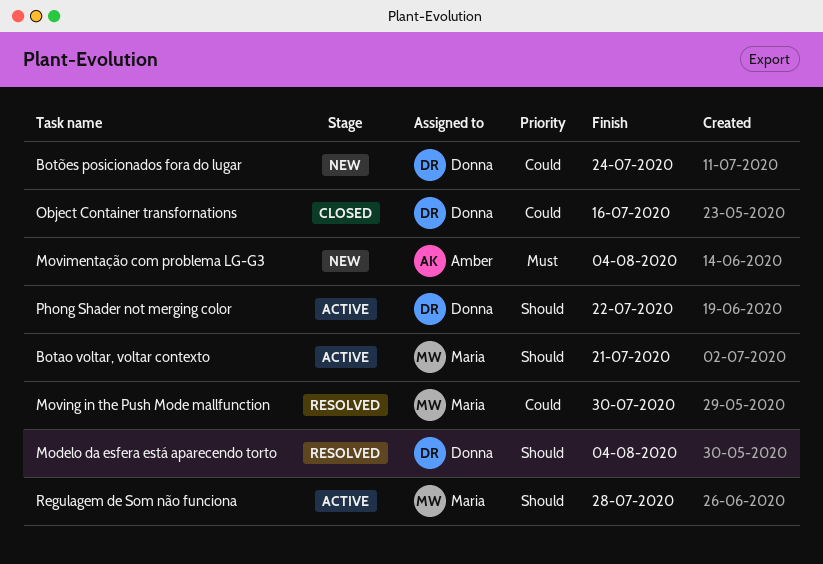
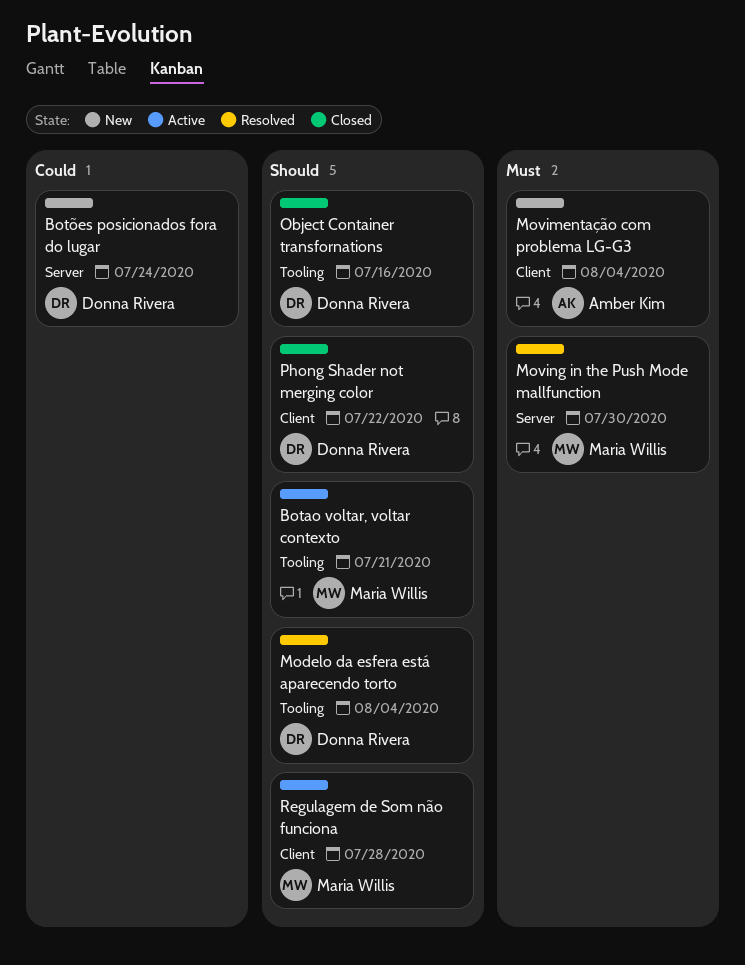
Moving in the Push Mode mallfunction, priority: Could -> Must
Object Container transfornations, priority: Could -> Should
Phong Shader not merging color, status: Active -> Closed

